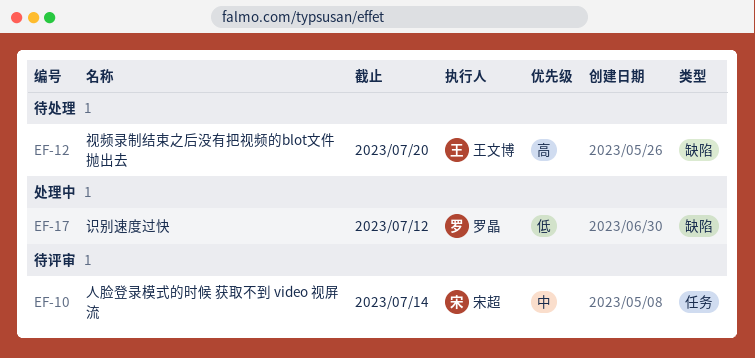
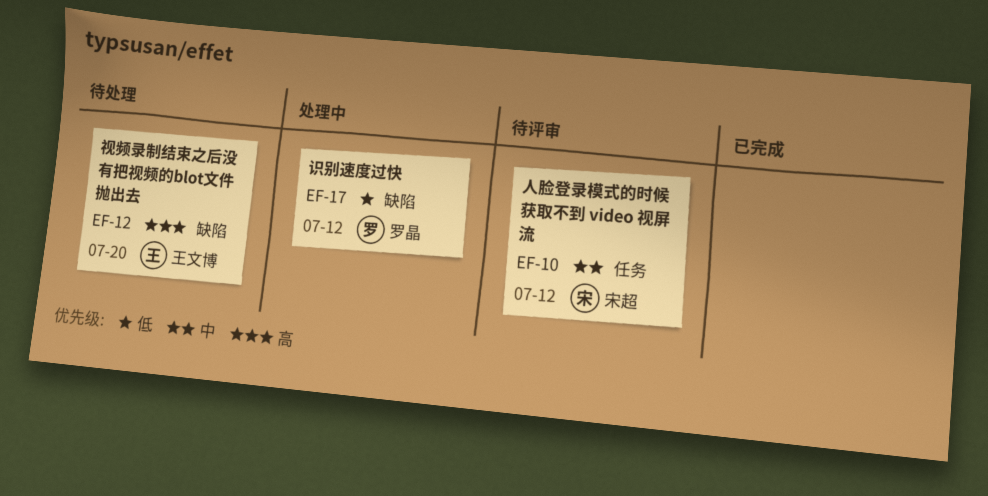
EF-10, due: Jul 14 -> Jul 12

